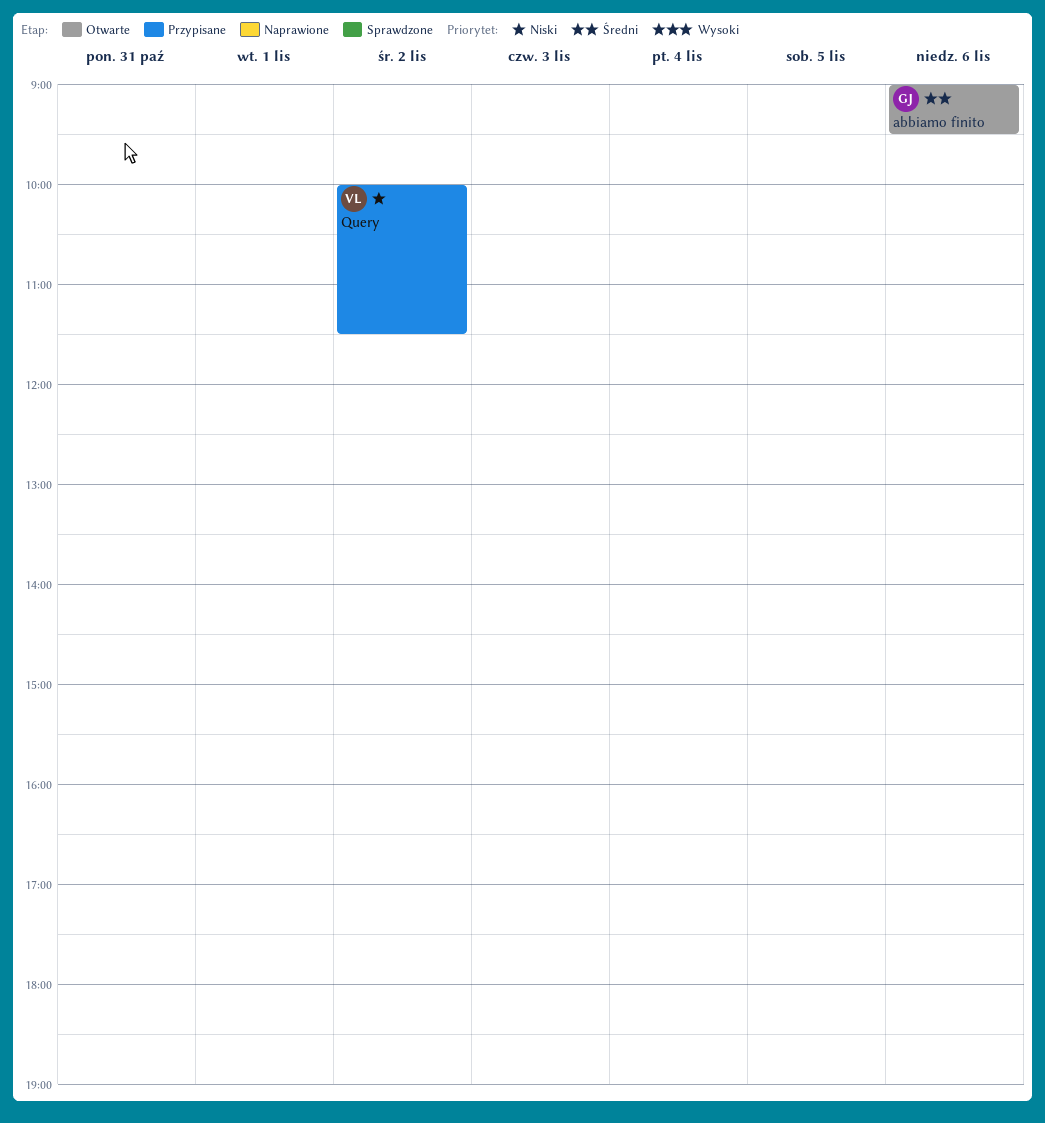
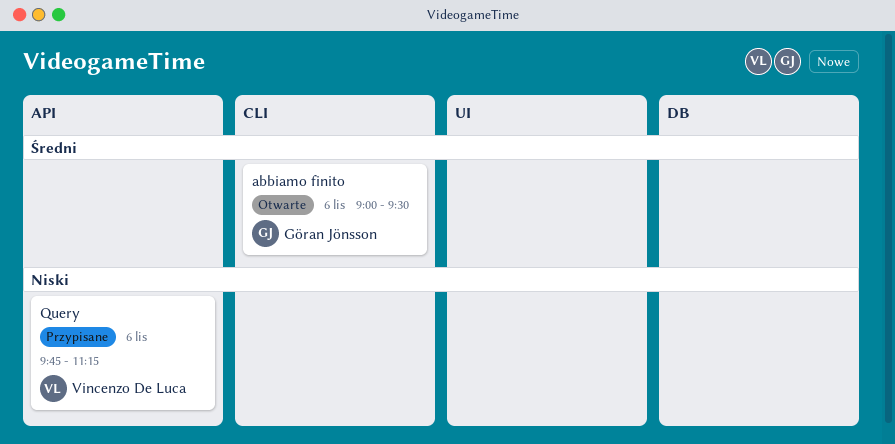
Query, day: Nov 2 -> Nov 6
Query, begins: 10:00 -> 09:45
Query, ends: 11:30 -> 11:15

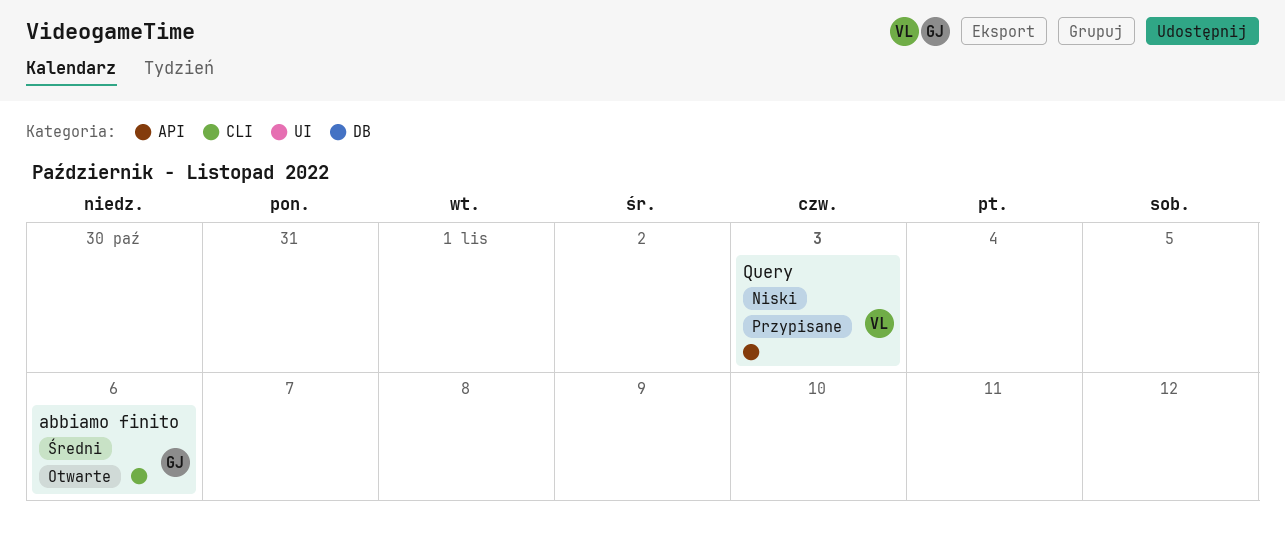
Query, day: Nov 6 -> Nov 3

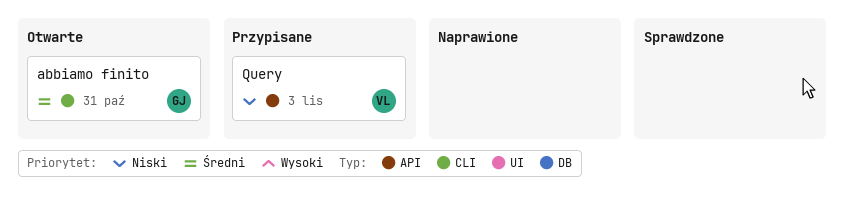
abbiamo finito, day: Nov 6 -> Oct 31

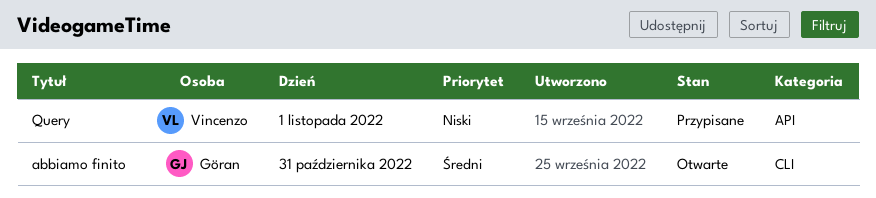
Query, day: Nov 3 -> Nov 1

